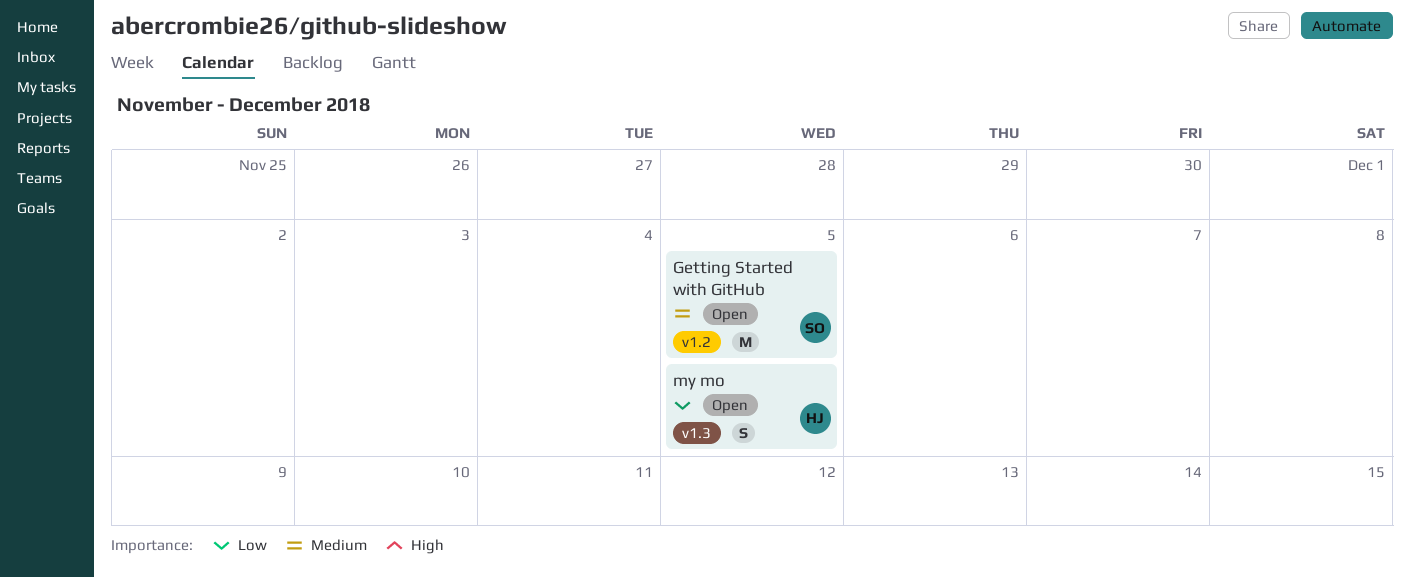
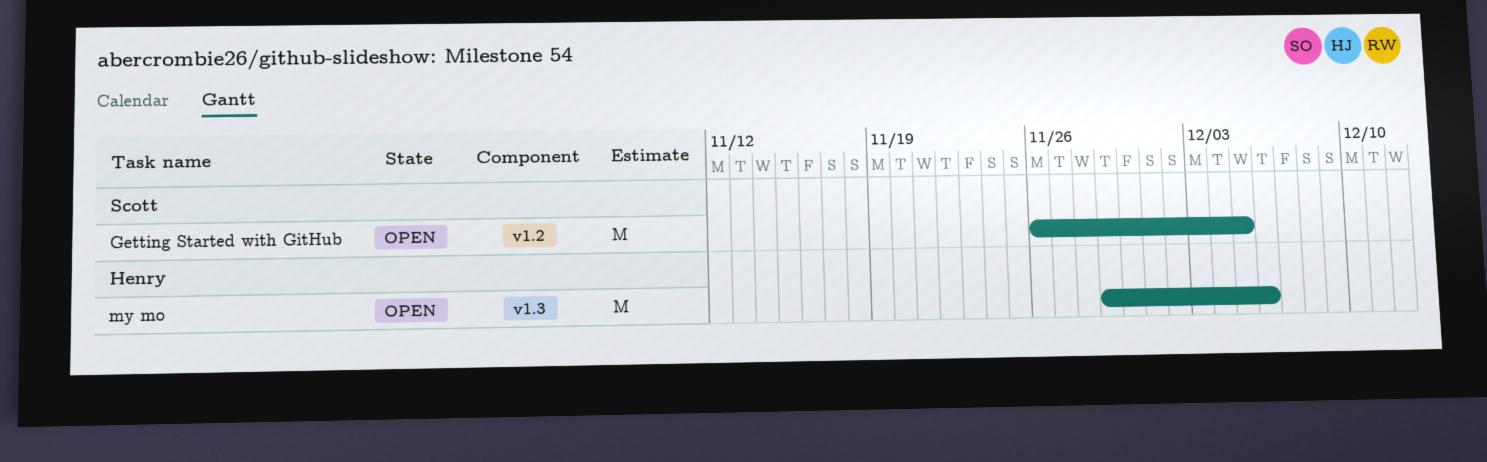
my mo, estimate: S -> M
my mo, due: Dec 5 -> Dec 6

